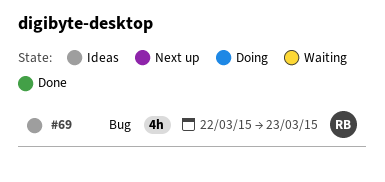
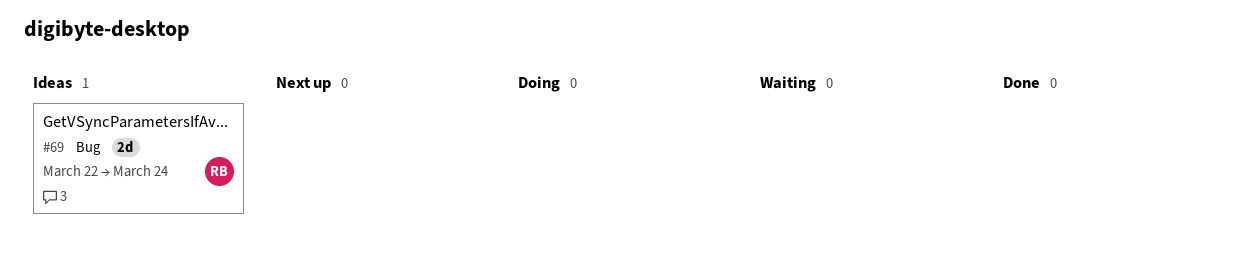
#69, estimate: 4h -> 2d
#69, due: Mar 23 -> Mar 24

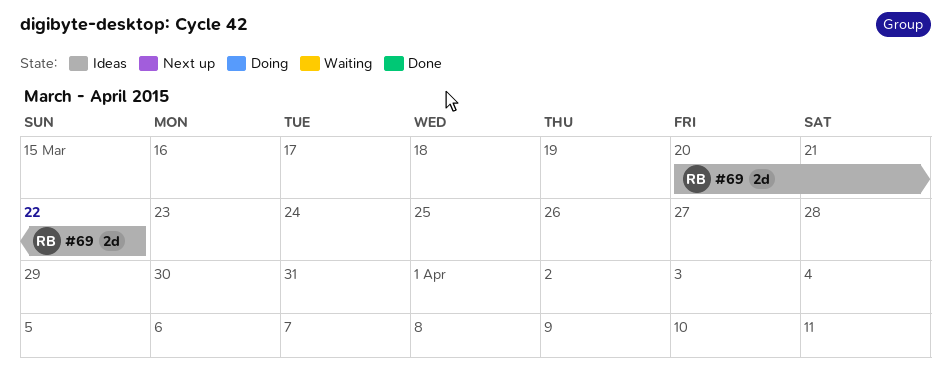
#69, start: Mar 22 -> Mar 20
#69, due: Mar 24 -> Mar 22

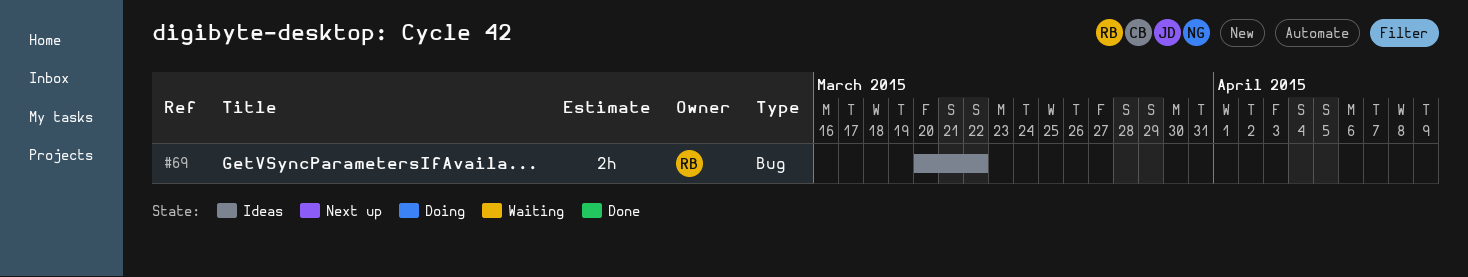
#69, estimate: 2d -> 2h

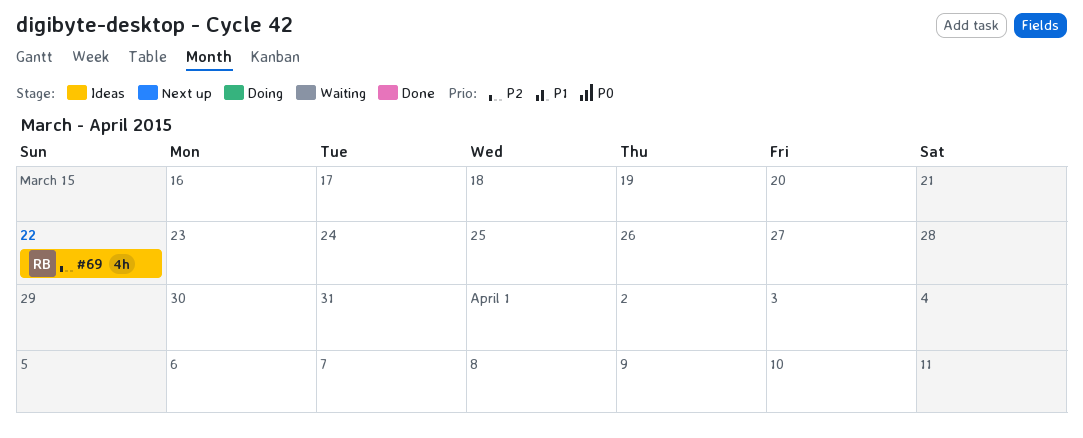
#69, estimate: 2h -> 4h
#69, start: Mar 20 -> Mar 22

